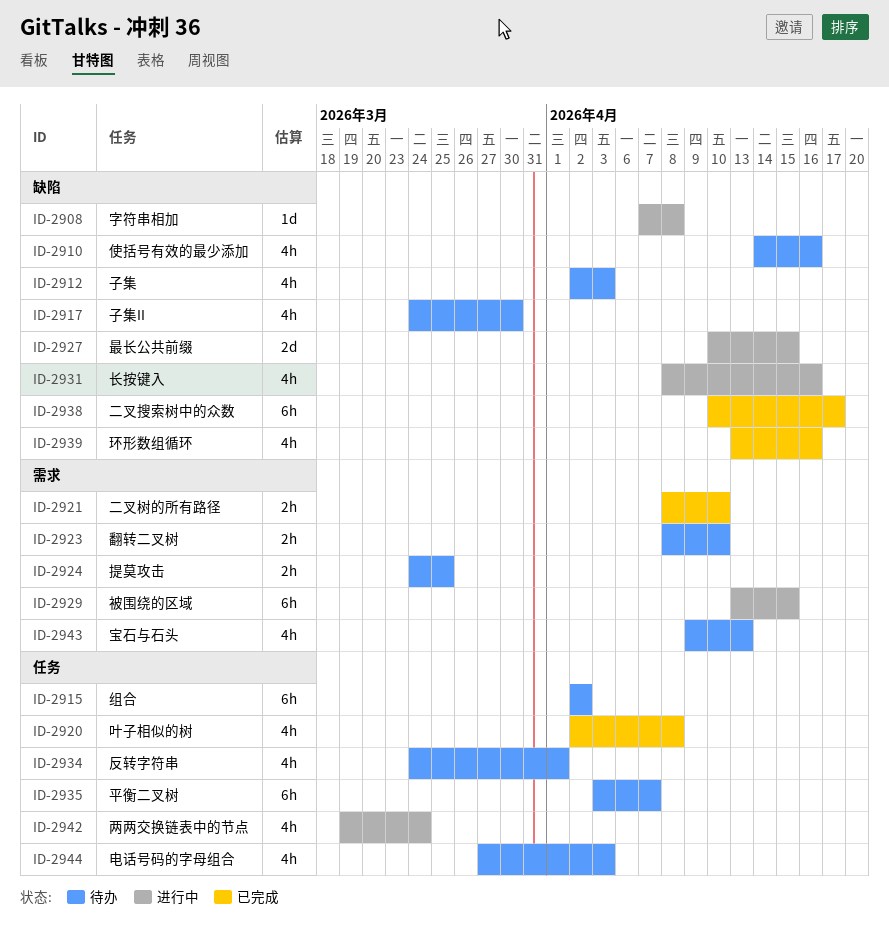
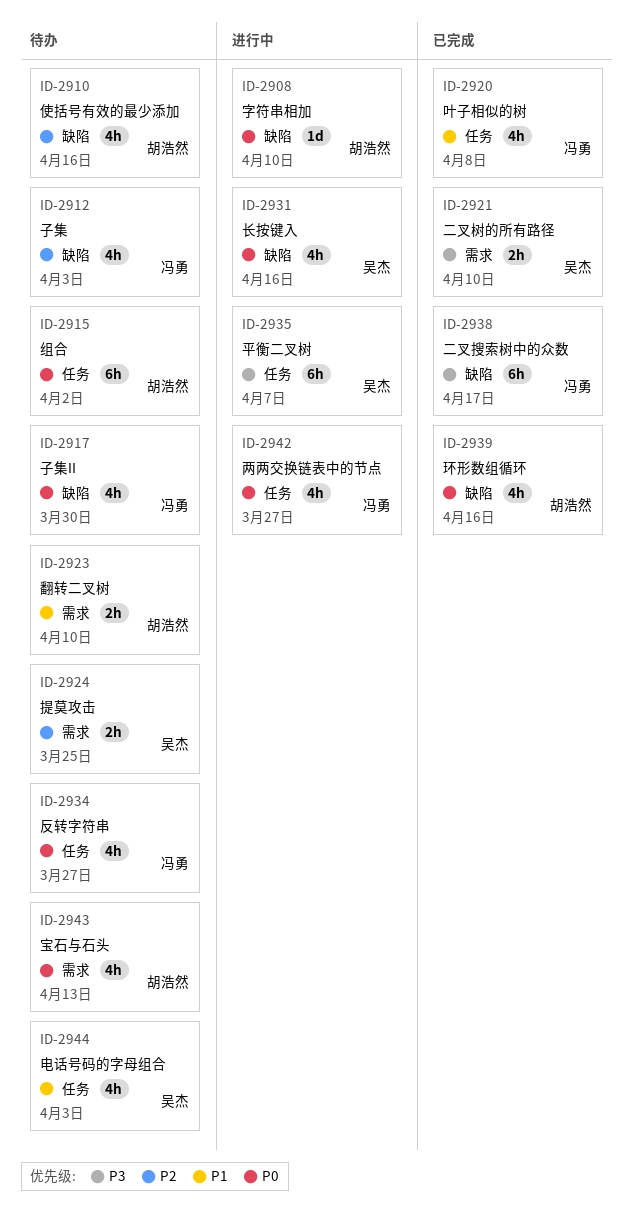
ID-2908, due: Apr 8 -> Apr 10
ID-2927: present -> none
ID-2929: present -> none
ID-2934, due: Apr 1 -> Mar 27
ID-2935, status: 待办 -> 进行中
ID-2942, due: Mar 24 -> Mar 27

